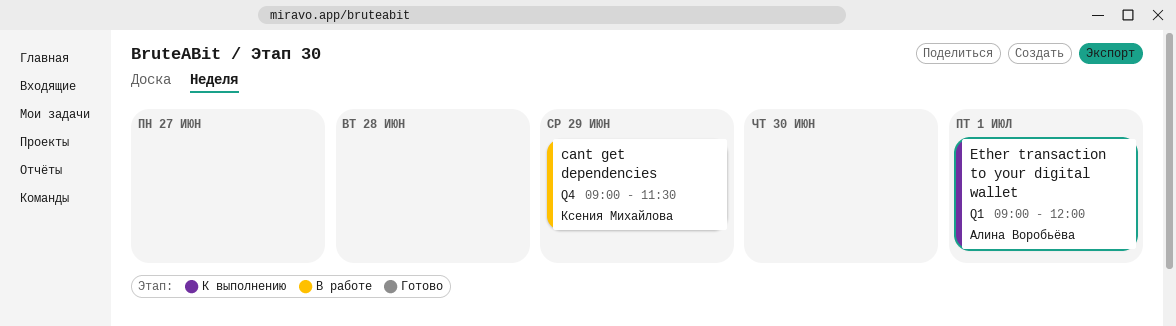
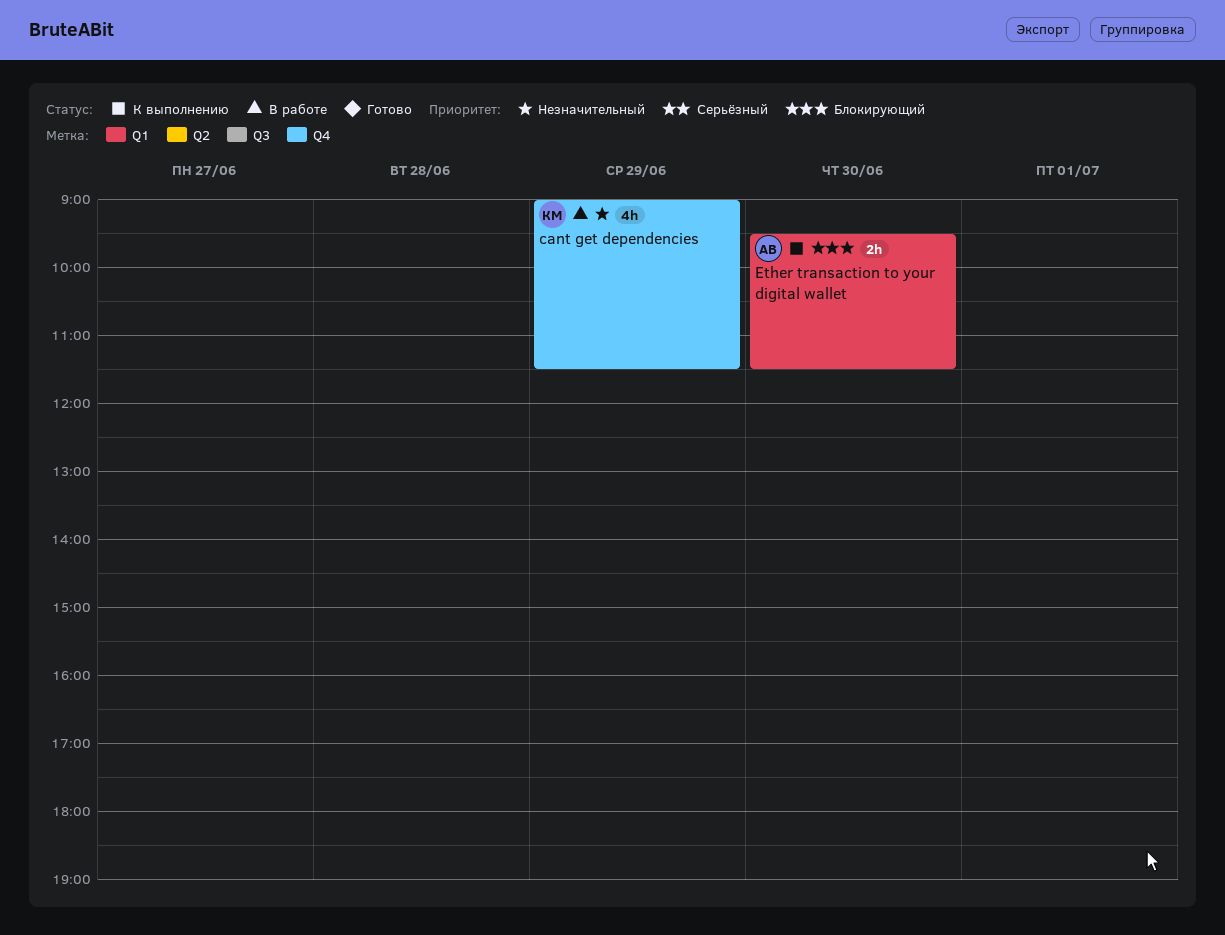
Ether transaction to your digital wallet, day: Jul 1 -> Jun 30
Ether transaction to your digital wallet, begins: 09:00 -> 09:30
Ether transaction to your digital wallet, ends: 12:00 -> 11:30

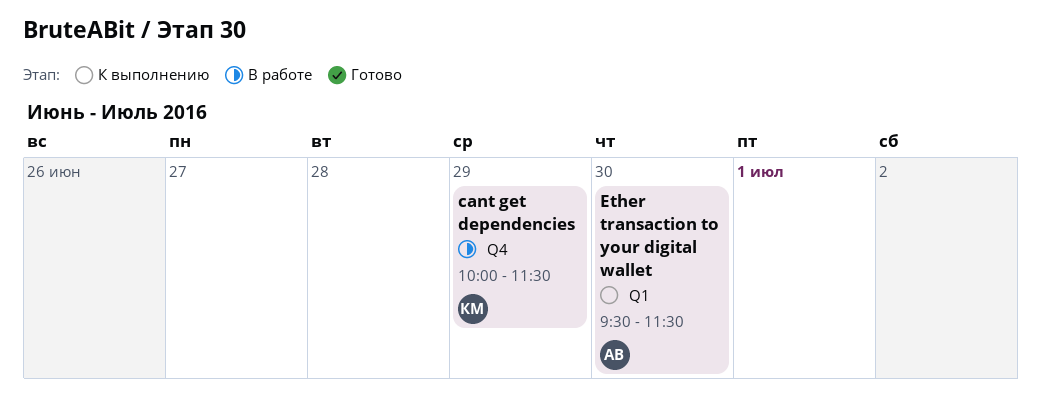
cant get dependencies, begins: 09:00 -> 10:00

